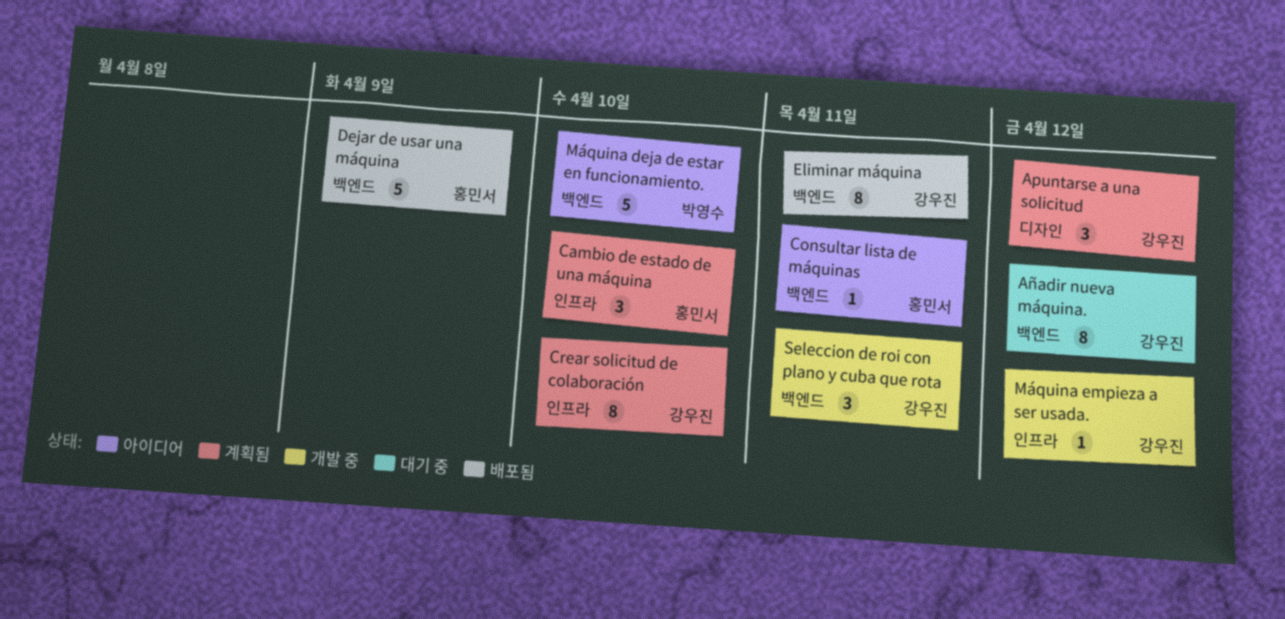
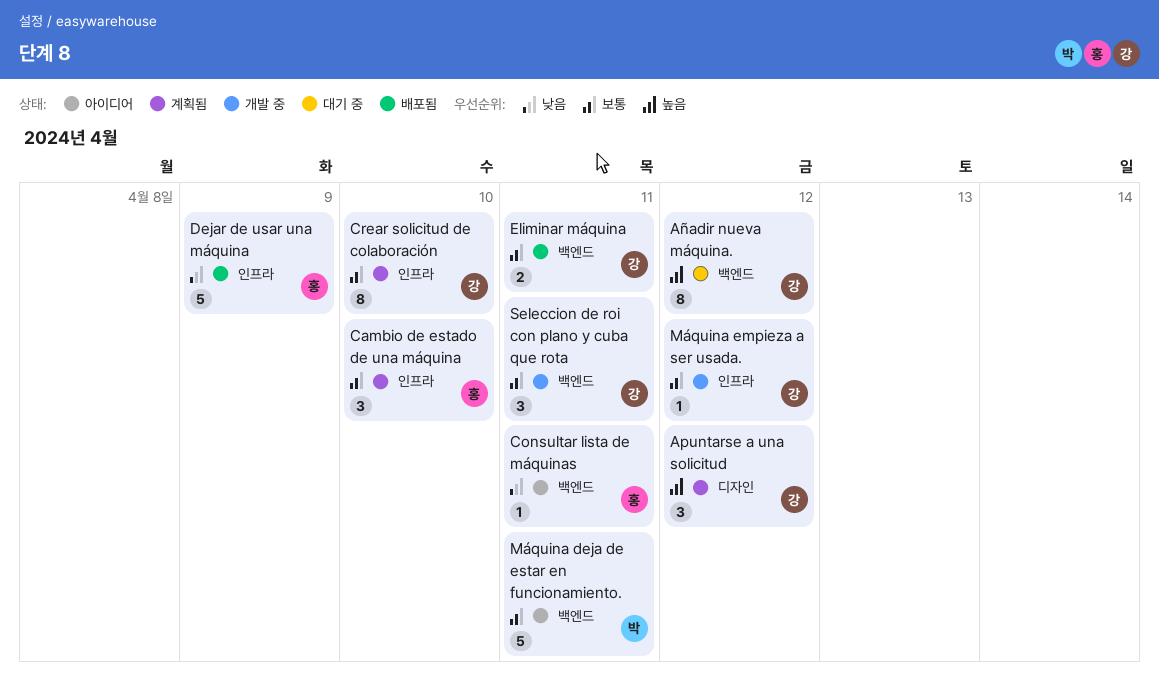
Dejar de usar una máquina, label: 백엔드 -> 인프라
Eliminar máquina, estimate: 8 -> 2
Máquina deja de estar en funcionamiento., due: Apr 10 -> Apr 11

